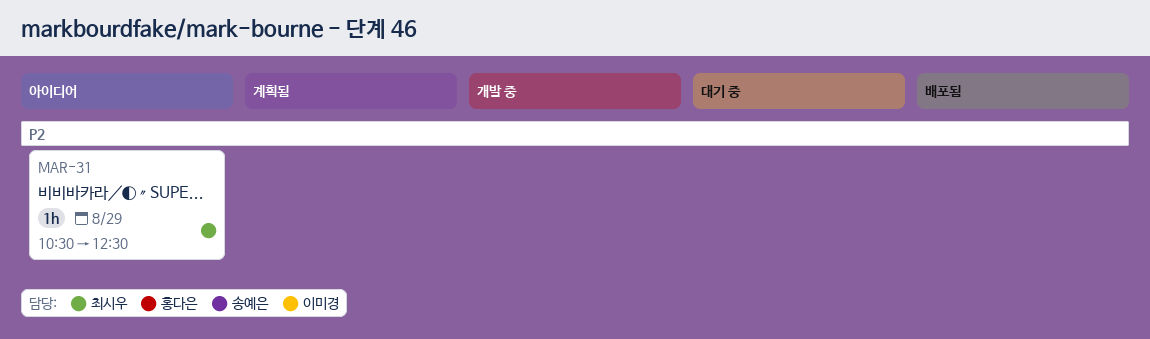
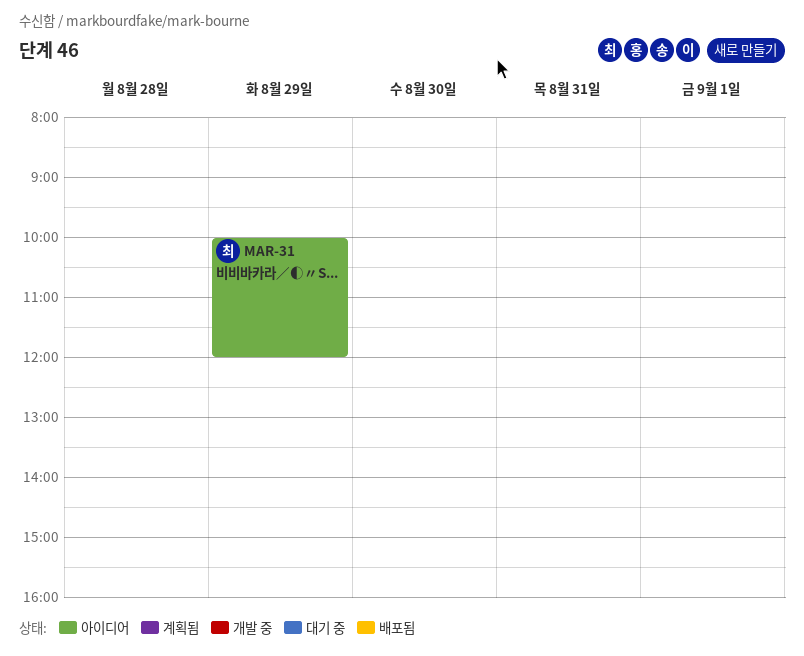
MAR-31, begins: 10:30 -> 10:00
MAR-31, ends: 12:30 -> 12:00

